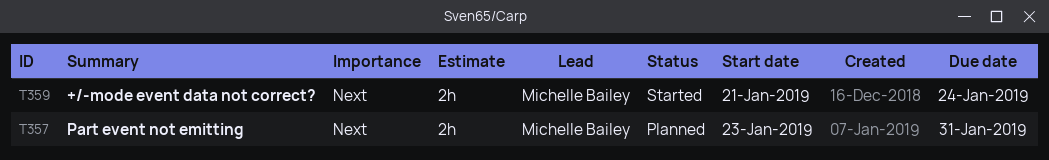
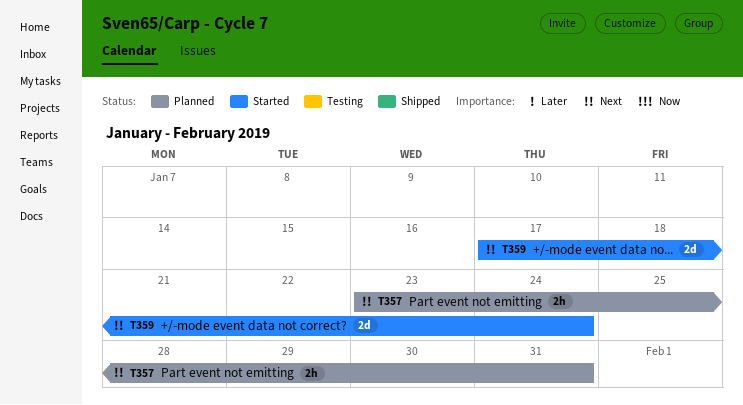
T359, estimate: 2h -> 2d
T359, start: Jan 21 -> Jan 17

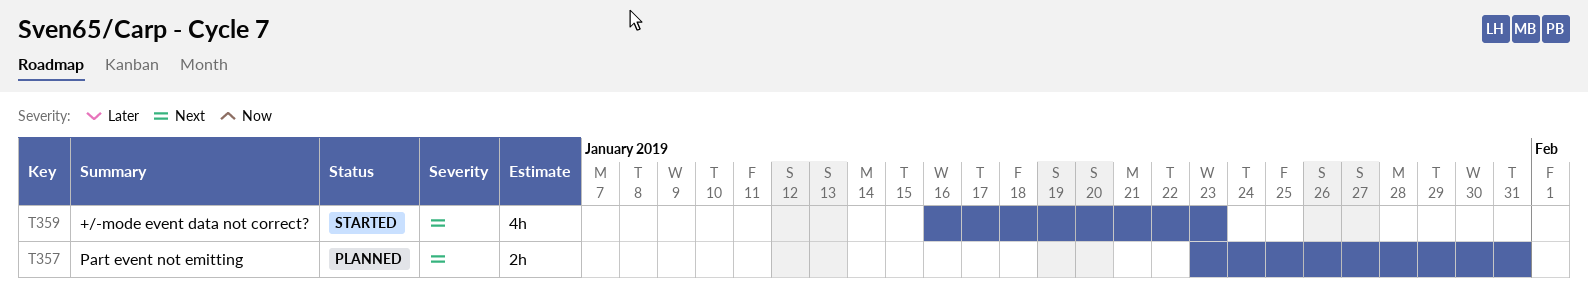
T359, estimate: 2d -> 4h
T359, start: Jan 17 -> Jan 16
T359, due: Jan 24 -> Jan 23

